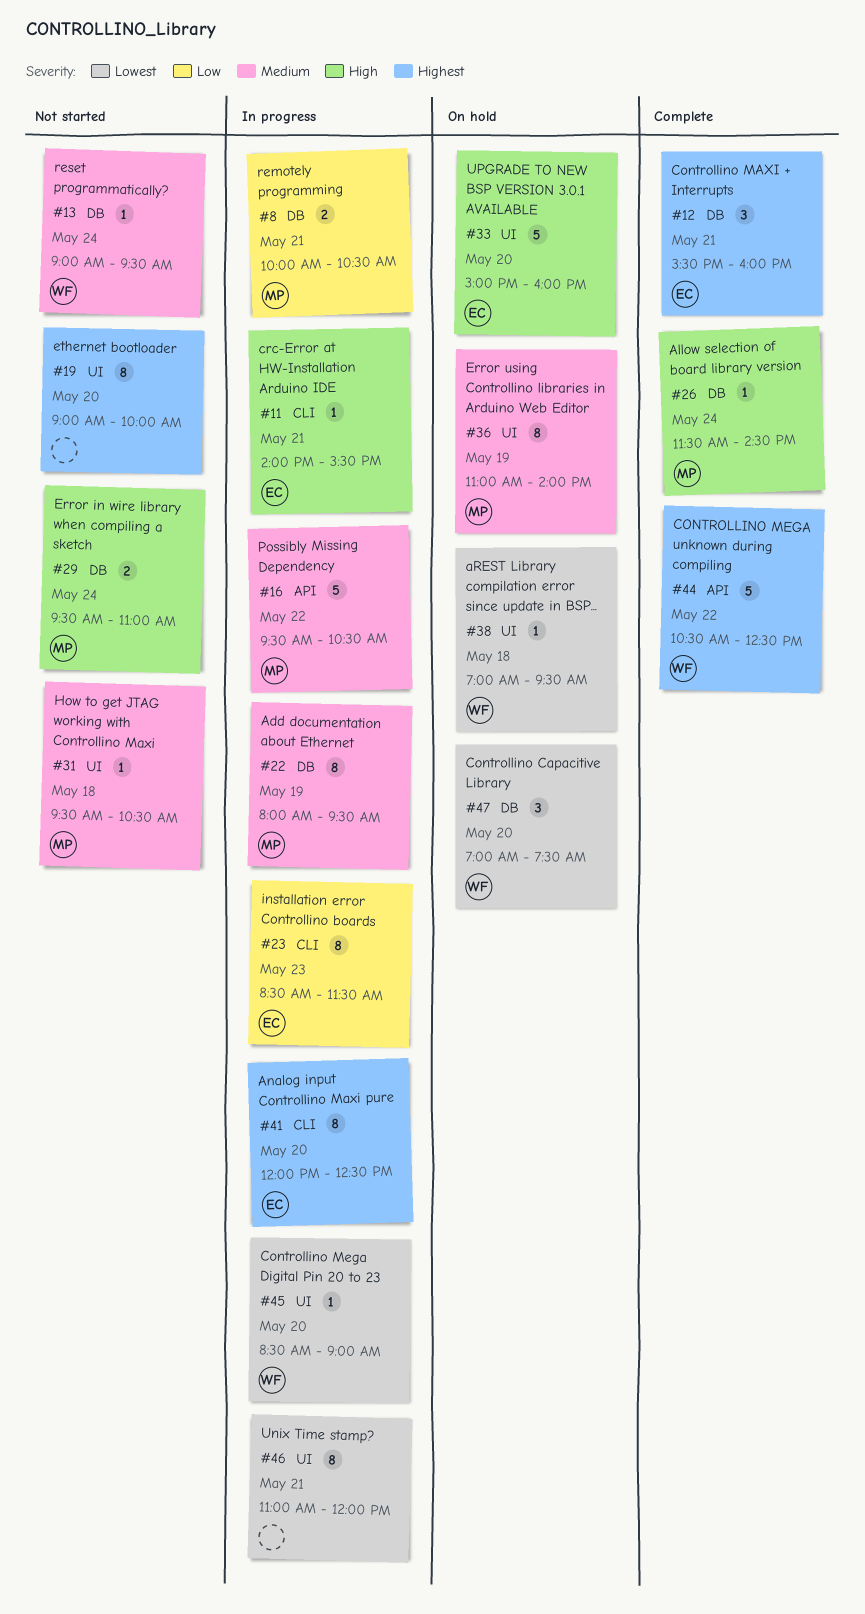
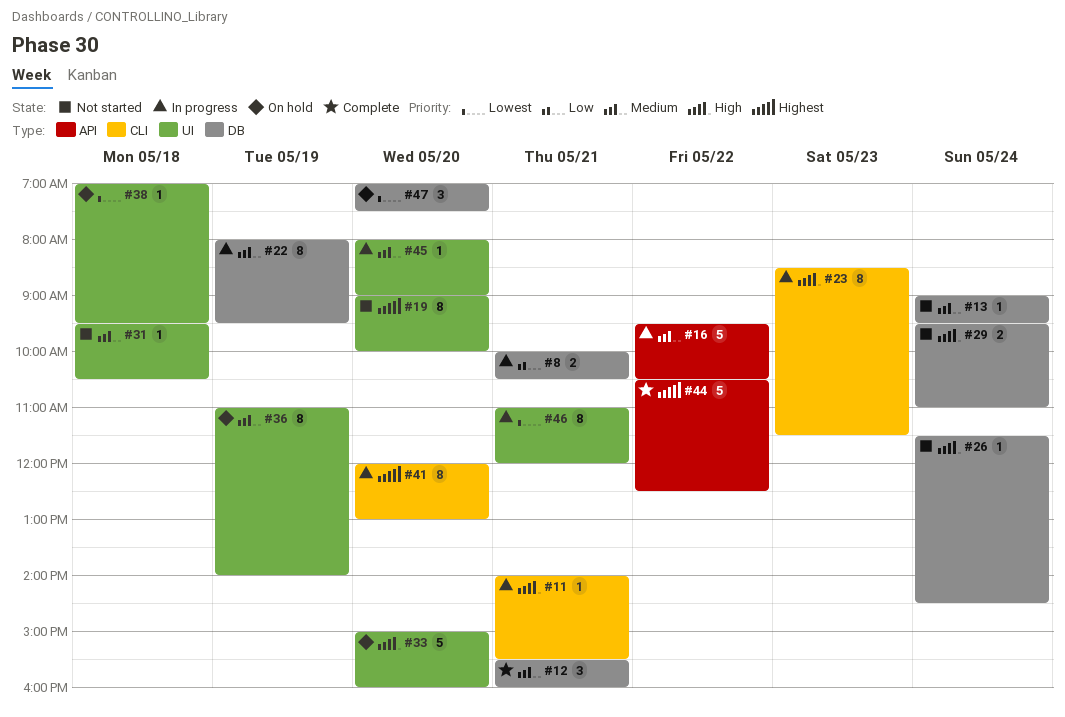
#12, priority: Highest -> Medium
#23, priority: Low -> High
#26, status: Complete -> Not started
#41, ends: 12:30 -> 13:00
#45, priority: Lowest -> Medium
#45, begins: 08:30 -> 08:00

